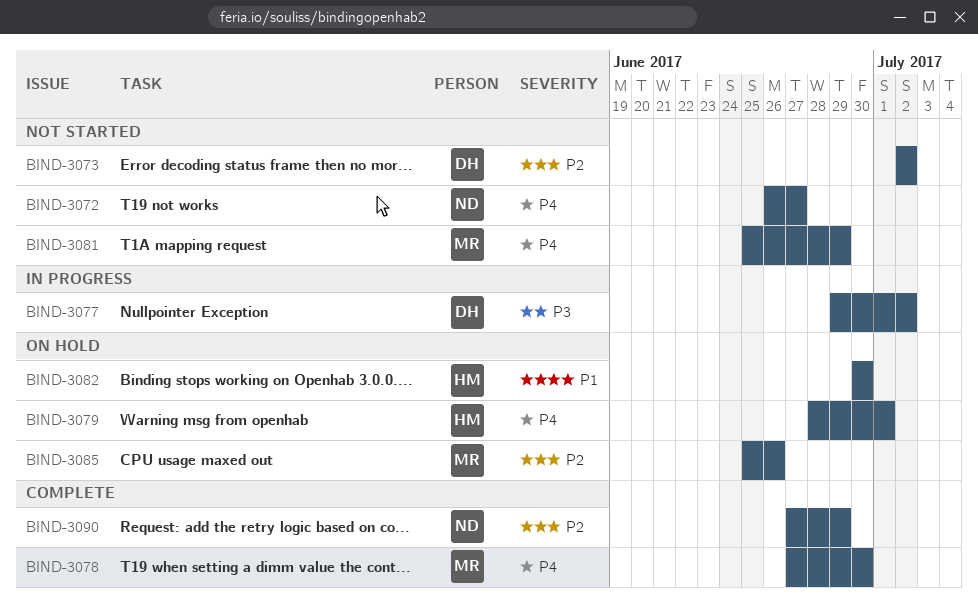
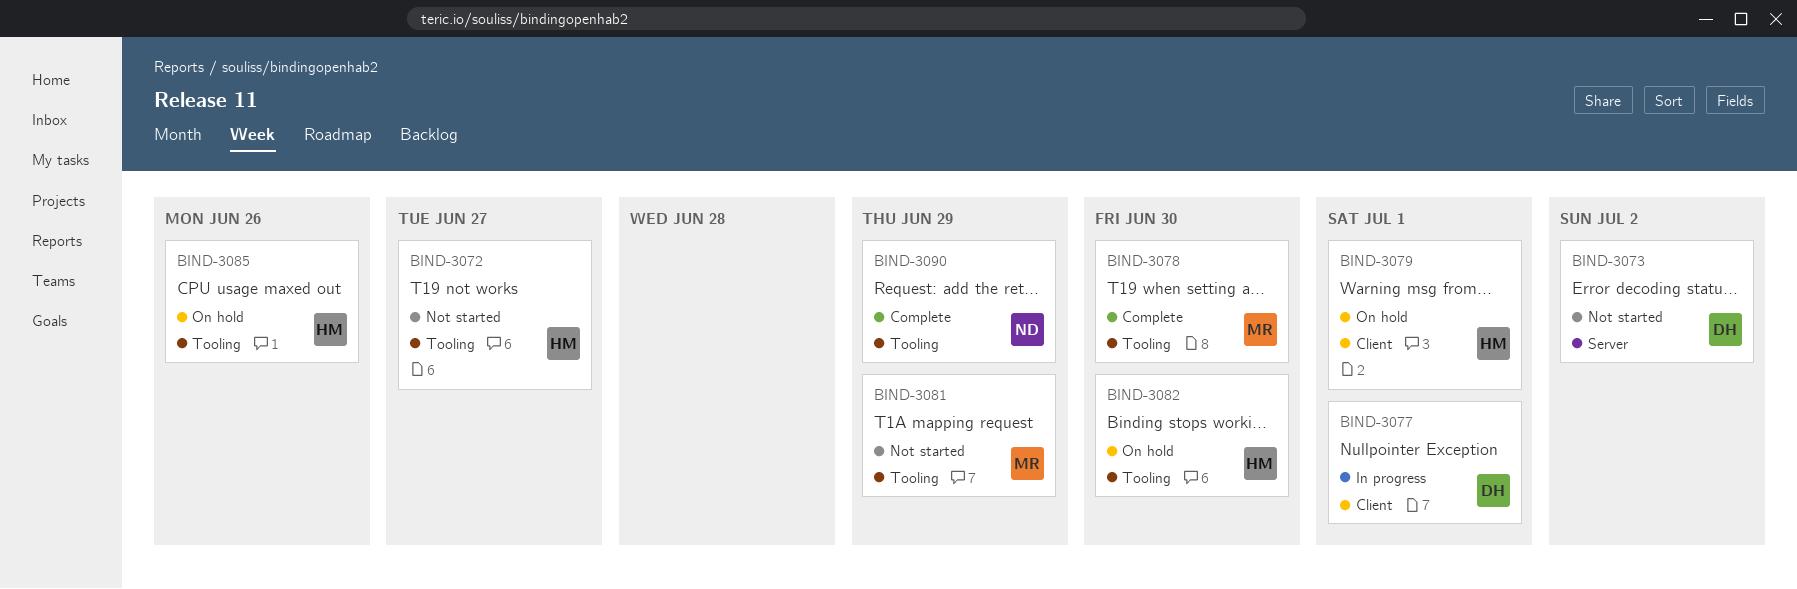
BIND-3072, owner: ND -> HM
BIND-3077, due: Jul 2 -> Jul 1
BIND-3085, owner: MR -> HM

